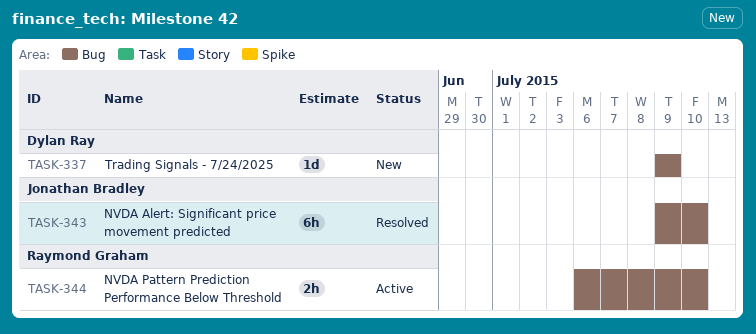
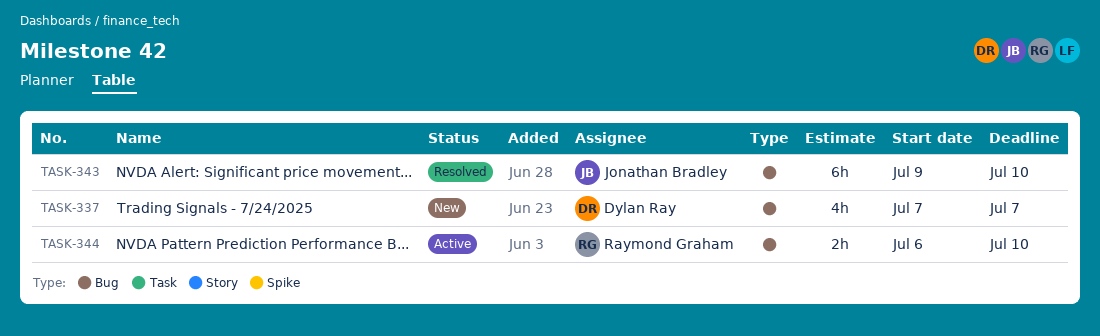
TASK-337, estimate: 1d -> 4h
TASK-337, start: Jul 9 -> Jul 7
TASK-337, due: Jul 9 -> Jul 7

